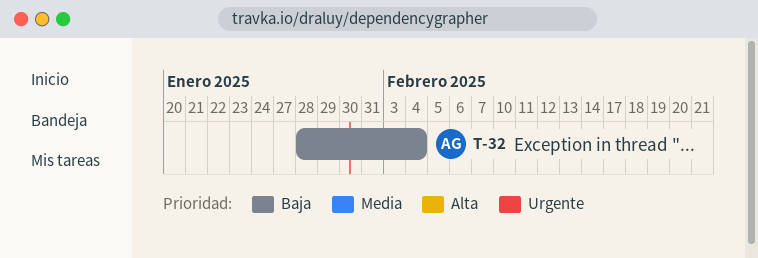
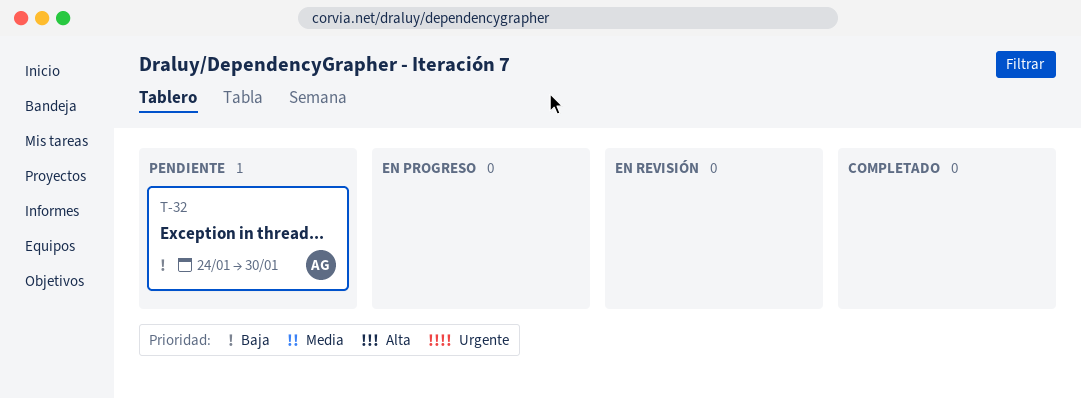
T-32, start: Jan 28 -> Jan 24
T-32, due: Feb 4 -> Jan 30

